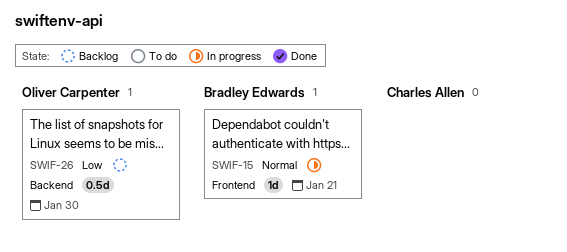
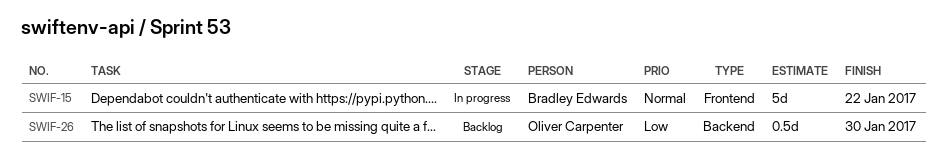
SWIF-15, estimate: 1d -> 5d
SWIF-15, due: Jan 21 -> Jan 22

